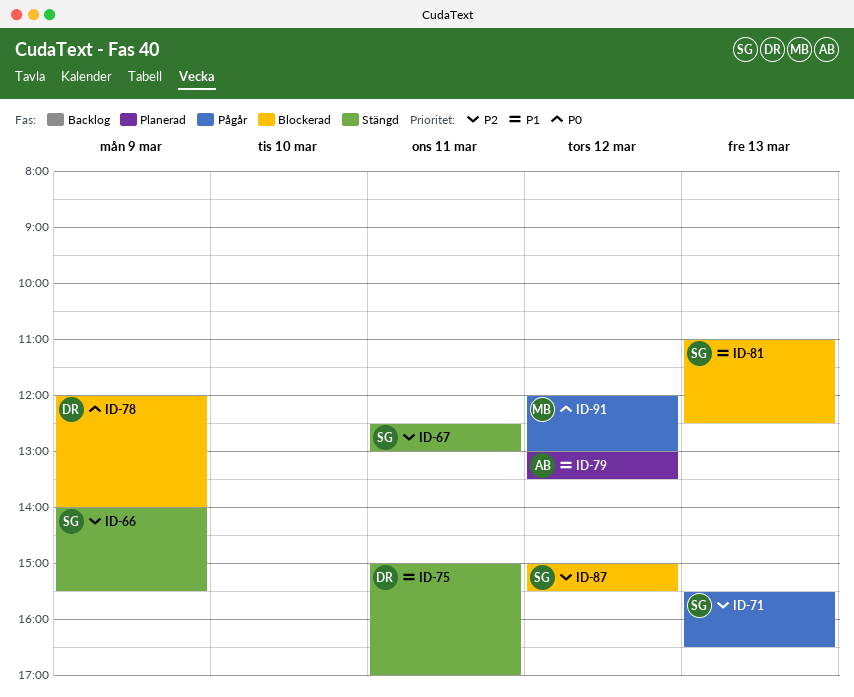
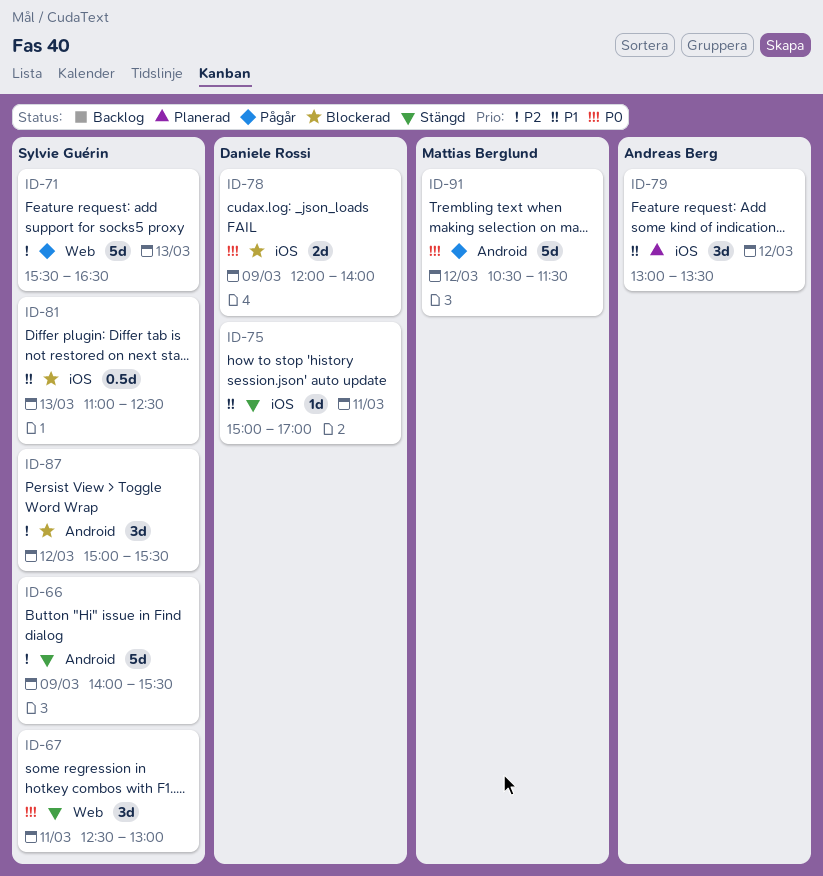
ID-67, priority: P2 -> P0
ID-91, begins: 12:00 -> 10:30
ID-91, ends: 13:00 -> 11:30

